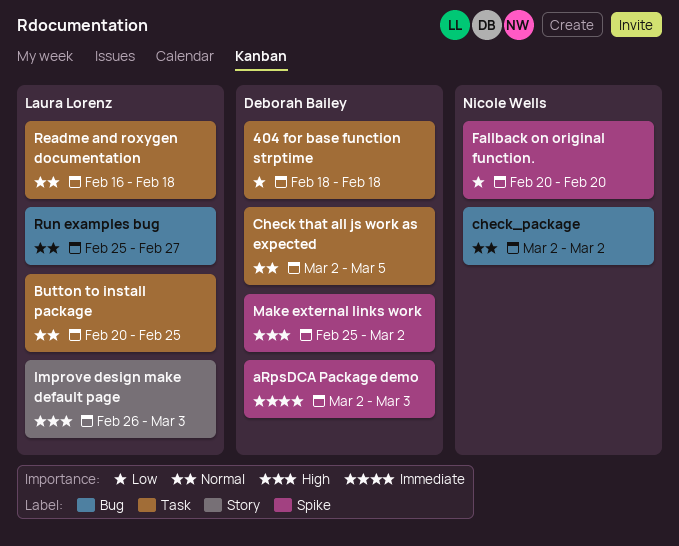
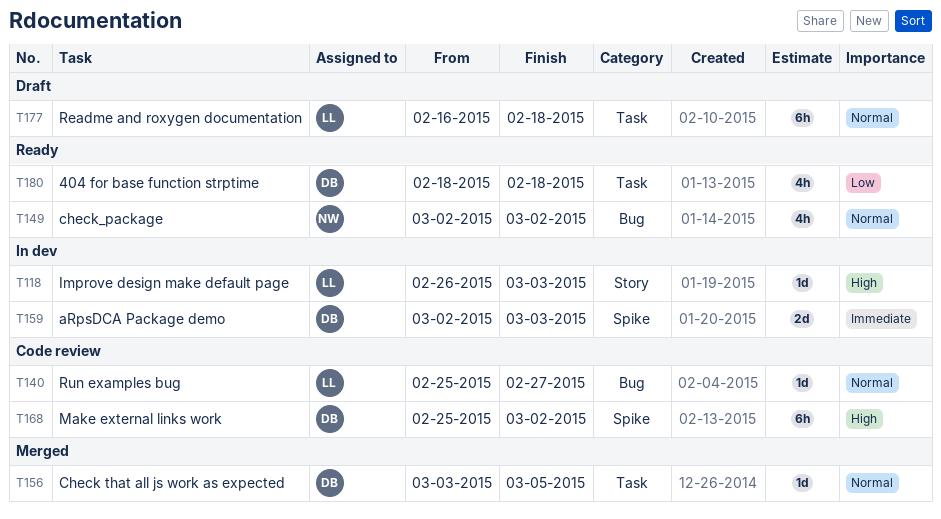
Button to install package: present -> none
Check that all js work as expected, start: Mar 2 -> Mar 3
Fallback on original function.: present -> none

